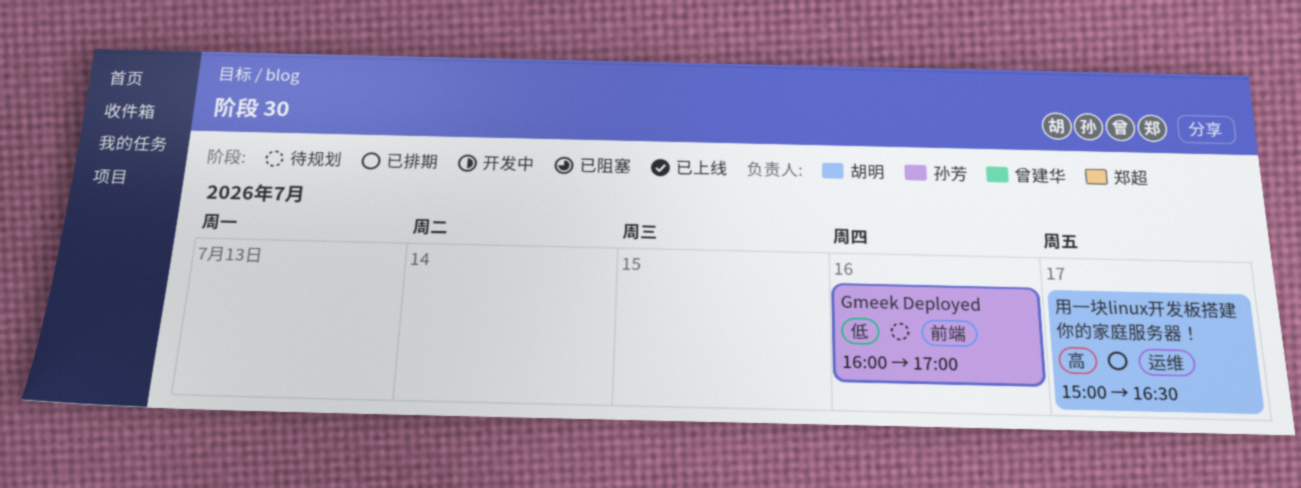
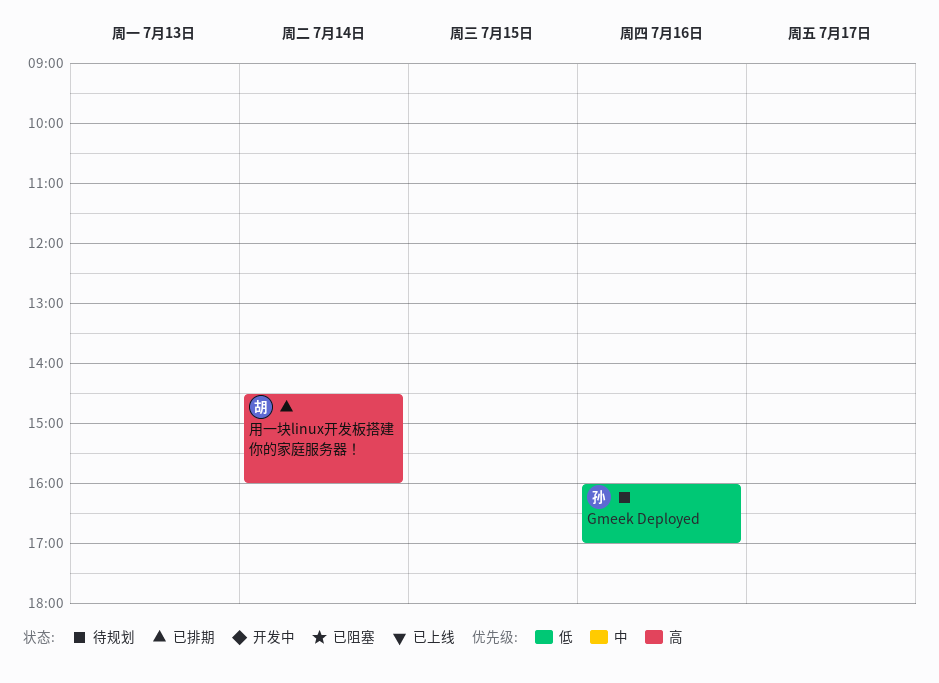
用一块linux开发板搭建你的家庭服务器！, day: Jul 17 -> Jul 14
用一块linux开发板搭建你的家庭服务器！, begins: 15:00 -> 14:30
用一块linux开发板搭建你的家庭服务器！, ends: 16:30 -> 16:00

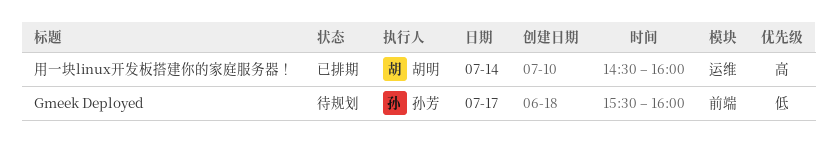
Gmeek Deployed, day: Jul 16 -> Jul 17
Gmeek Deployed, begins: 16:00 -> 15:30
Gmeek Deployed, ends: 17:00 -> 16:00

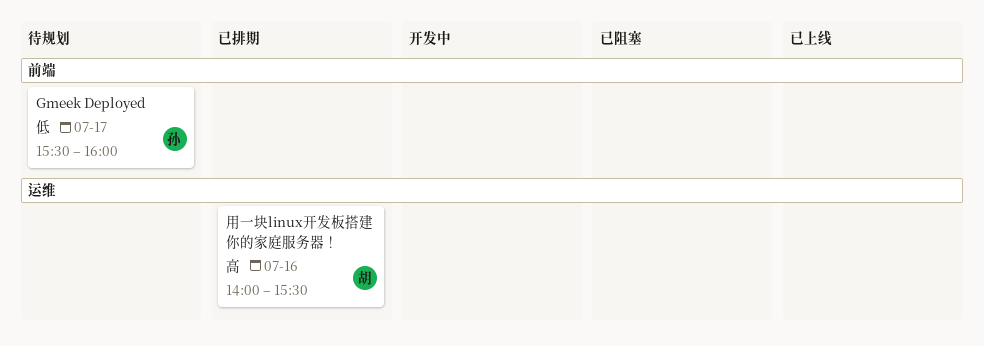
用一块linux开发板搭建你的家庭服务器！, day: Jul 14 -> Jul 16
用一块linux开发板搭建你的家庭服务器！, begins: 14:30 -> 14:00
用一块linux开发板搭建你的家庭服务器！, ends: 16:00 -> 15:30

